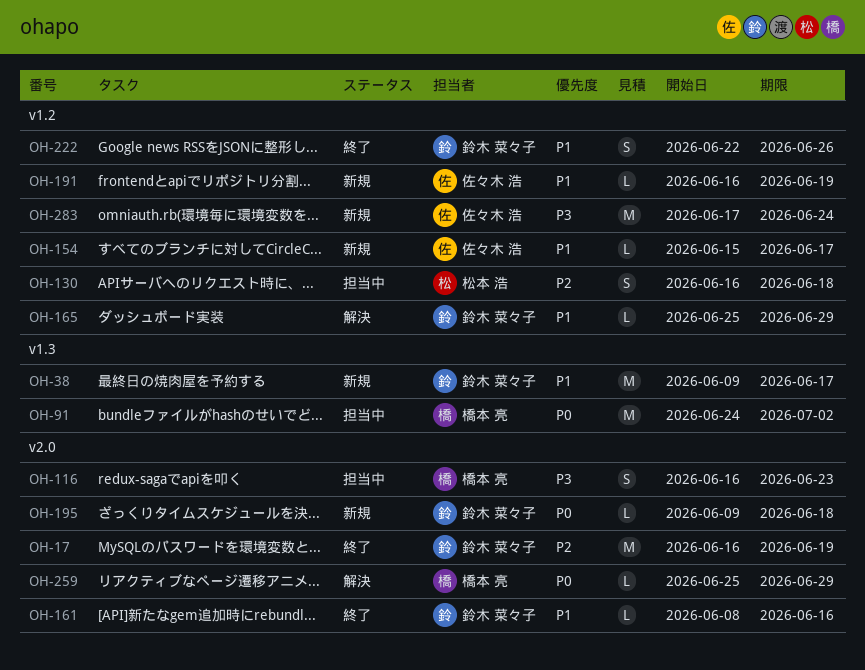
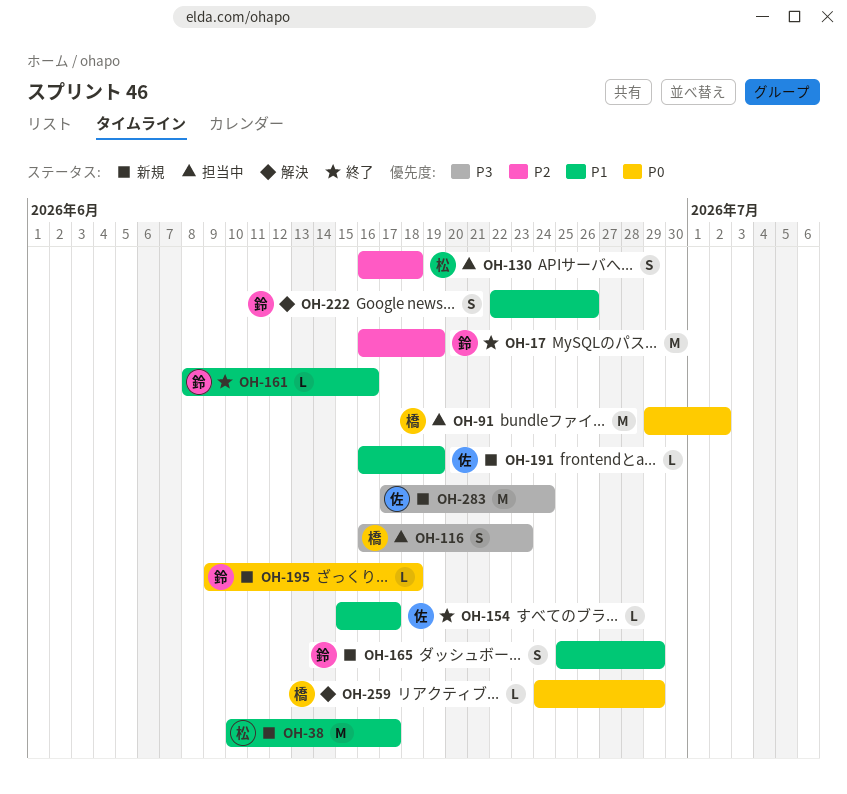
OH-38, owner: 鈴木 菜々子 -> 松本 浩
OH-38, start: Jun 9 -> Jun 10
OH-91, start: Jun 24 -> Jun 29
OH-154, status: 新規 -> 終了
OH-165, status: 解決 -> 新規
OH-165, estimate: L -> S
OH-222, status: 終了 -> 解決
OH-259, start: Jun 25 -> Jun 24

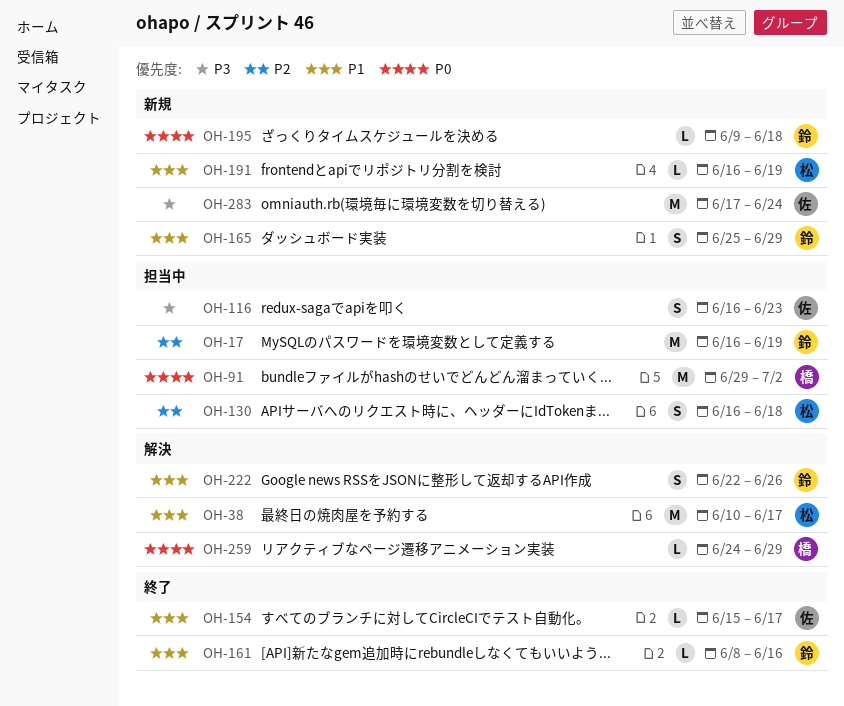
OH-17, status: 終了 -> 担当中
OH-38, status: 新規 -> 解決
OH-116, owner: 橋 -> 佐
OH-191, owner: 佐 -> 松

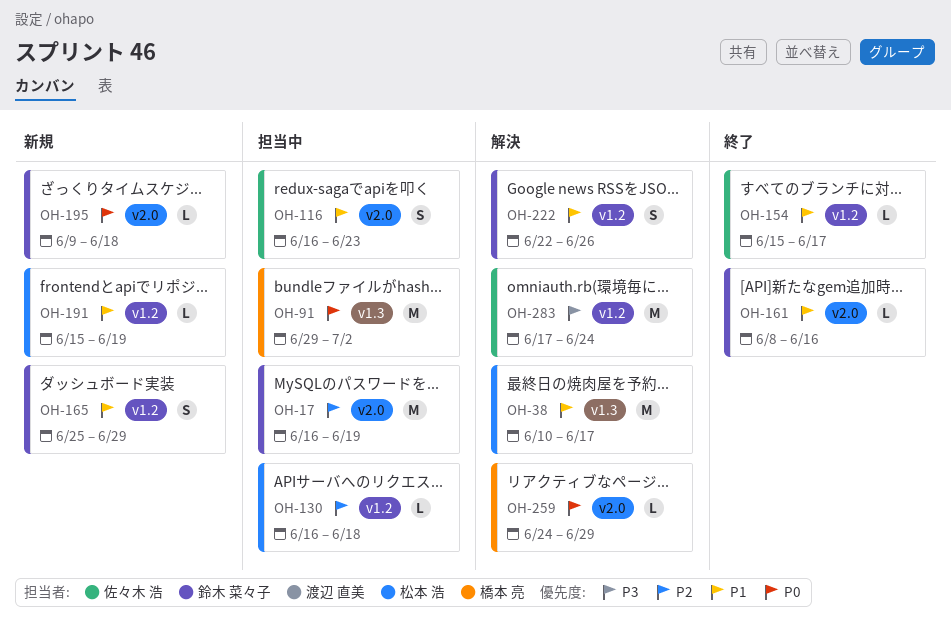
OH-116, priority: P3 -> P1
OH-130, estimate: S -> L
OH-191, start: Jun 16 -> Jun 15
OH-283, status: 新規 -> 解決

